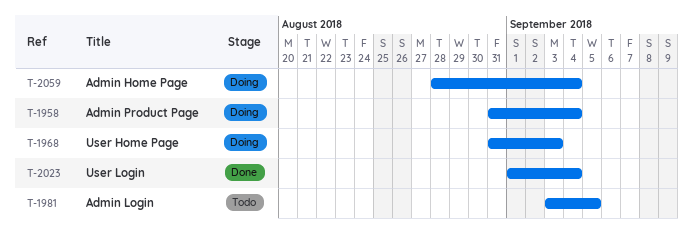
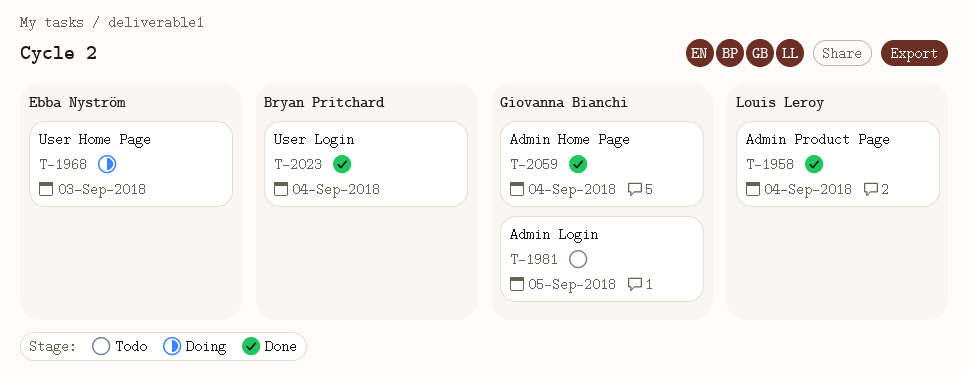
T-1958, status: Doing -> Done
T-2059, status: Doing -> Done

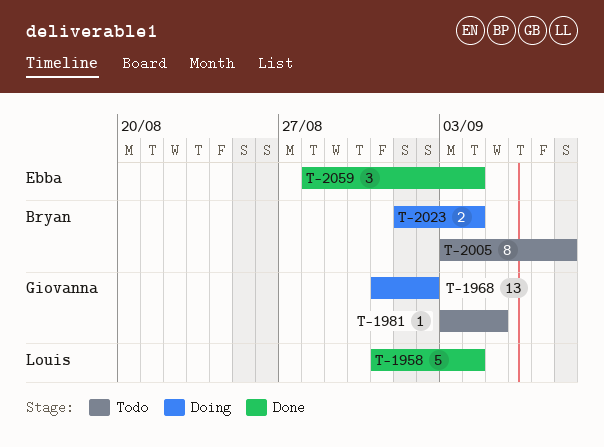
T-1968, owner: Ebba Nyström -> Giovanna Bianchi
T-1968, due: Sep 3 -> Sep 2
T-2005: none -> present
T-2023, status: Done -> Doing
T-2059, owner: Giovanna Bianchi -> Ebba Nyström

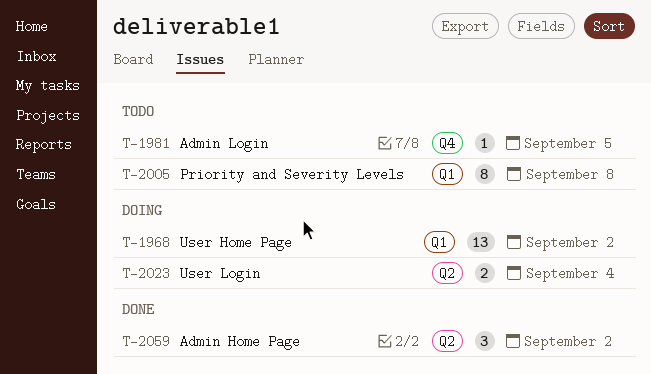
T-1958: present -> none
T-2059, due: Sep 4 -> Sep 2

